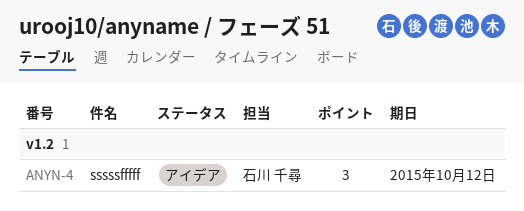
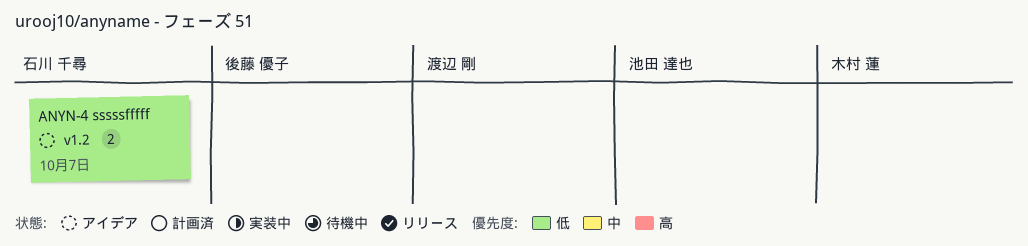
ANYN-4, estimate: 3 -> 2
ANYN-4, due: Oct 12 -> Oct 7

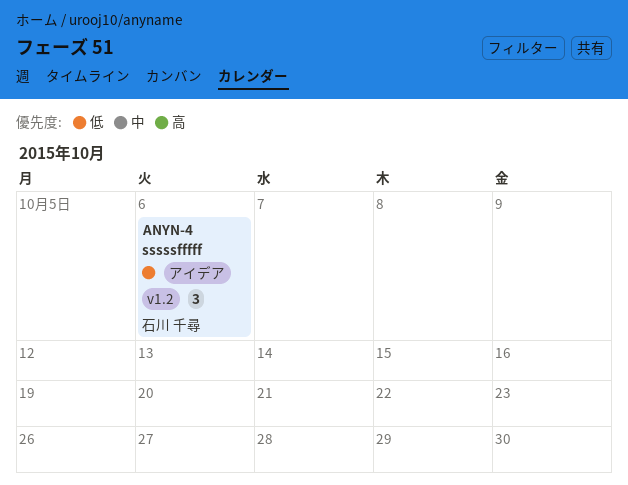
ANYN-4, estimate: 2 -> 3
ANYN-4, due: Oct 7 -> Oct 6

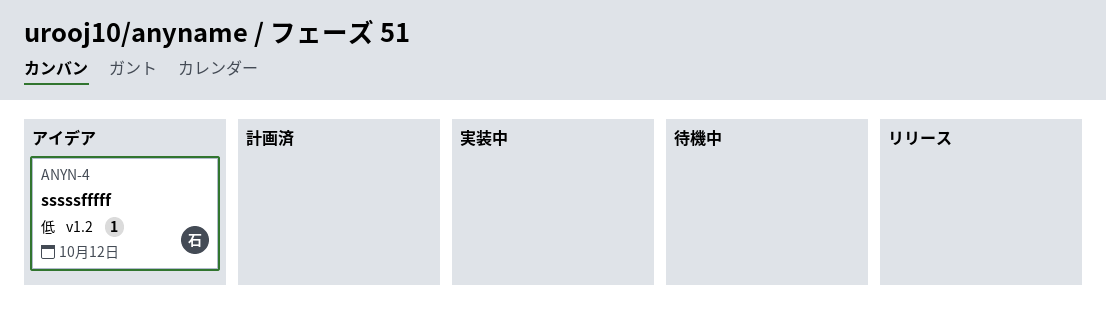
ANYN-4, estimate: 3 -> 1
ANYN-4, due: Oct 6 -> Oct 12

